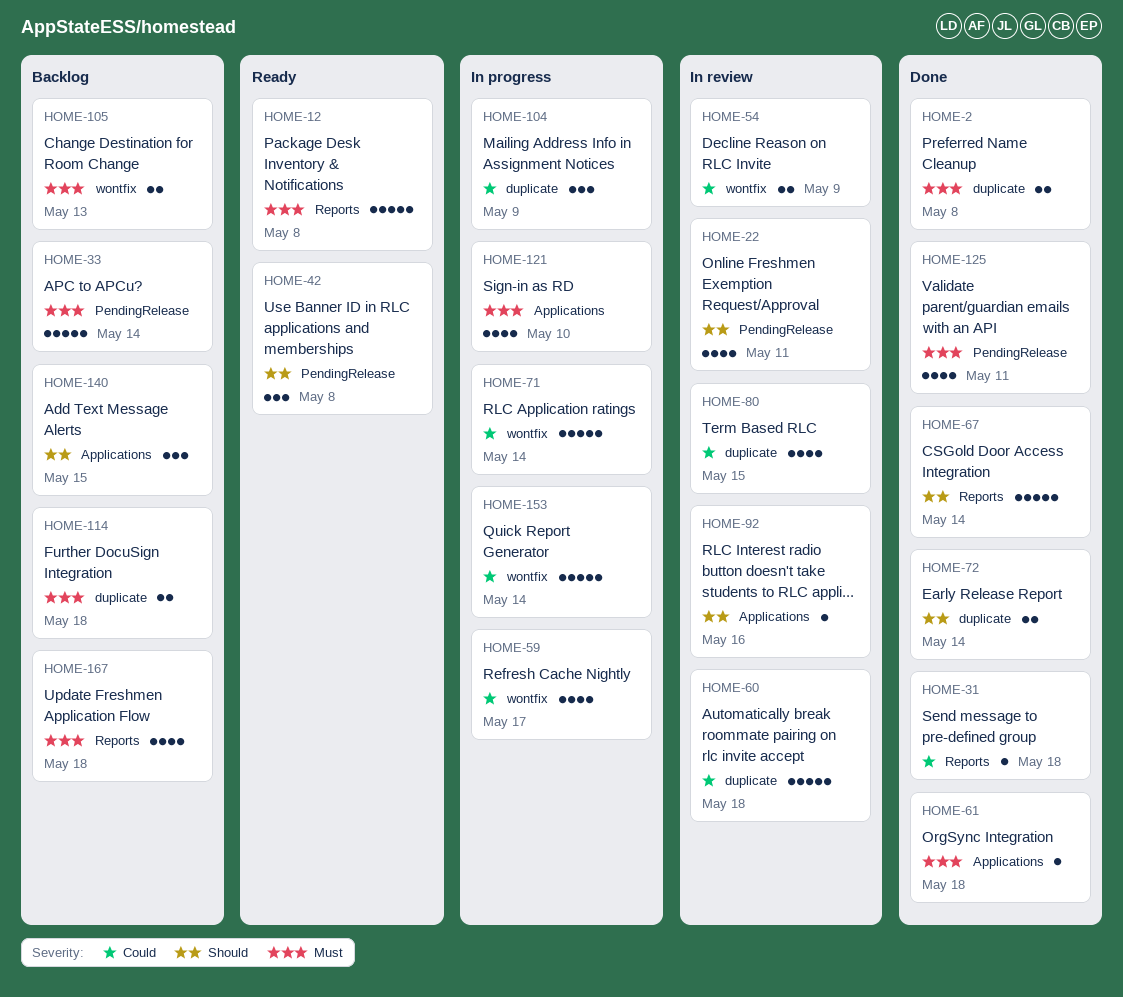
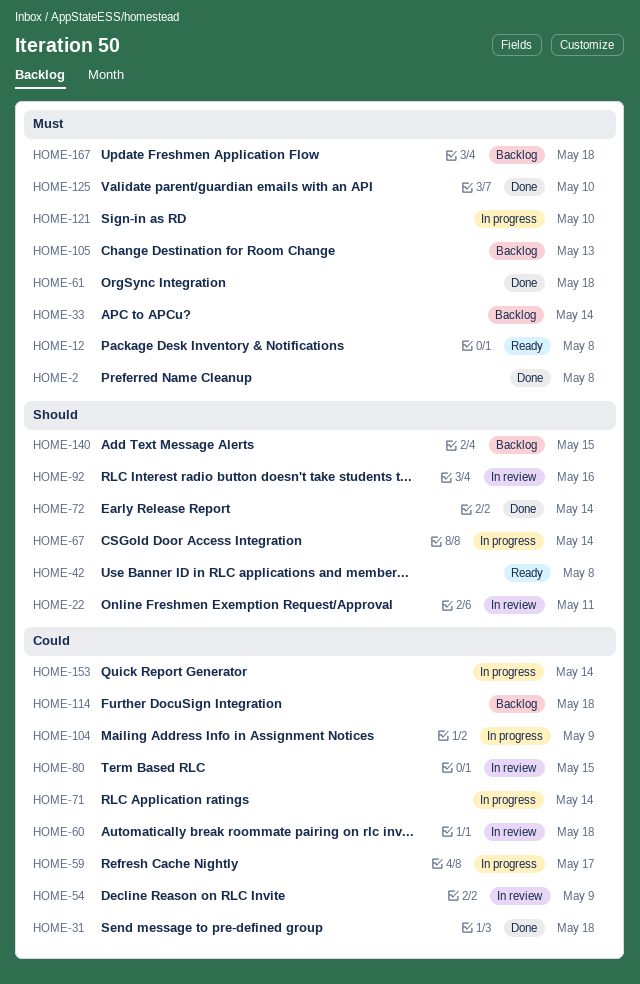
HOME-67, status: Done -> In progress
HOME-114, priority: Must -> Could
HOME-125, due: May 11 -> May 10

